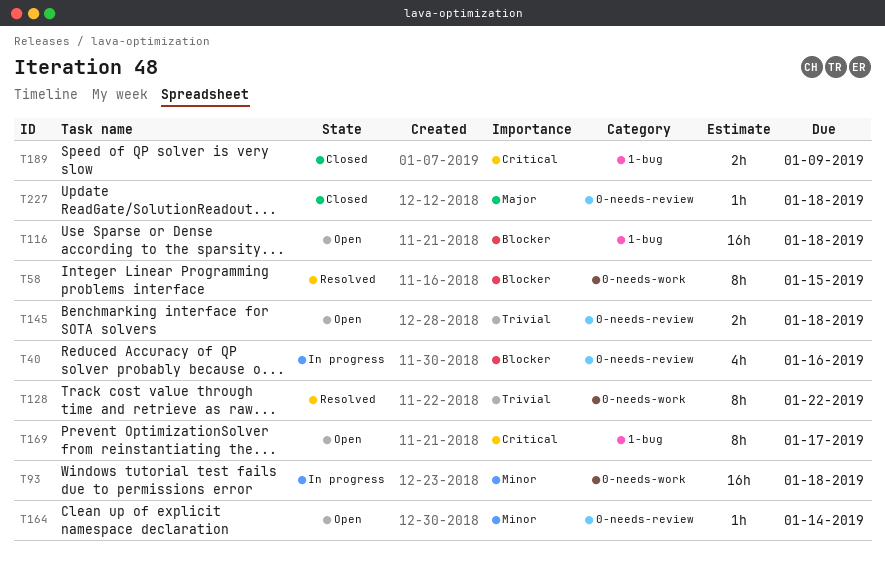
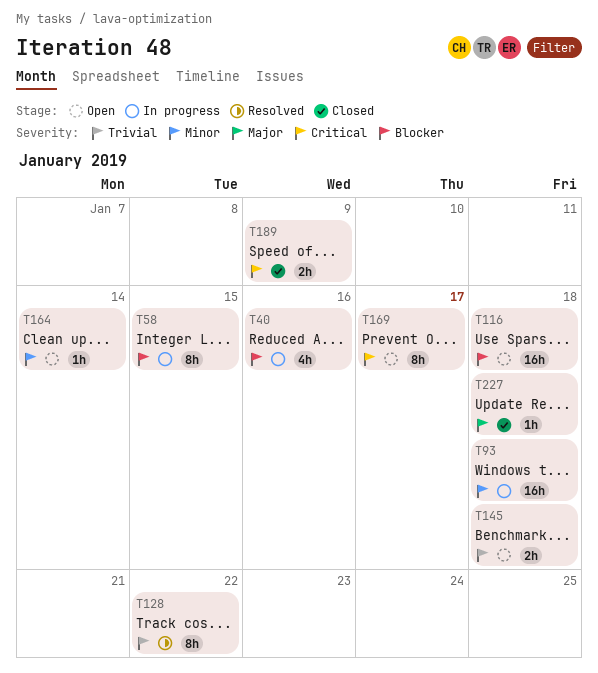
T58, status: Resolved -> In progress

